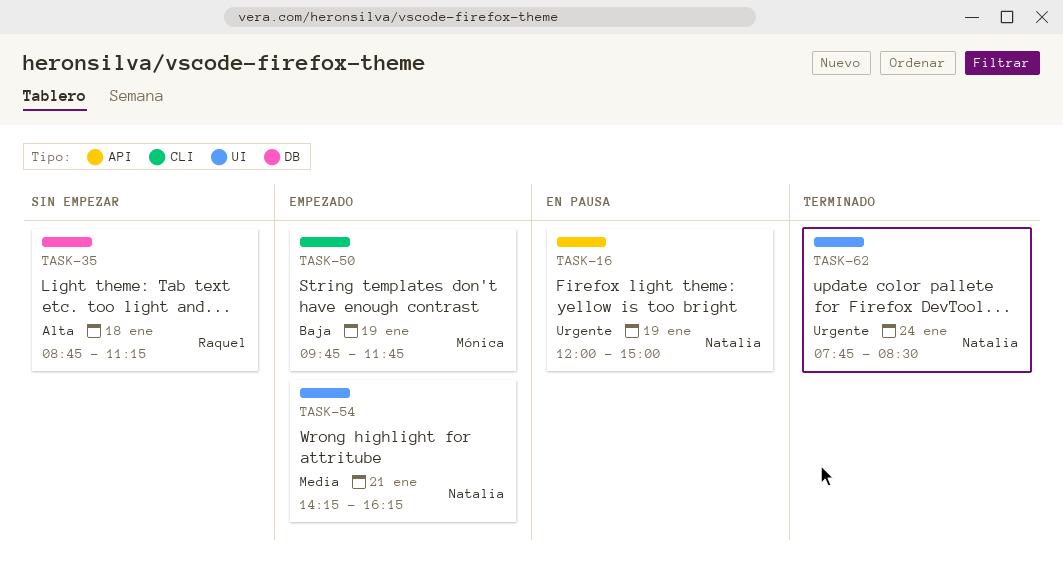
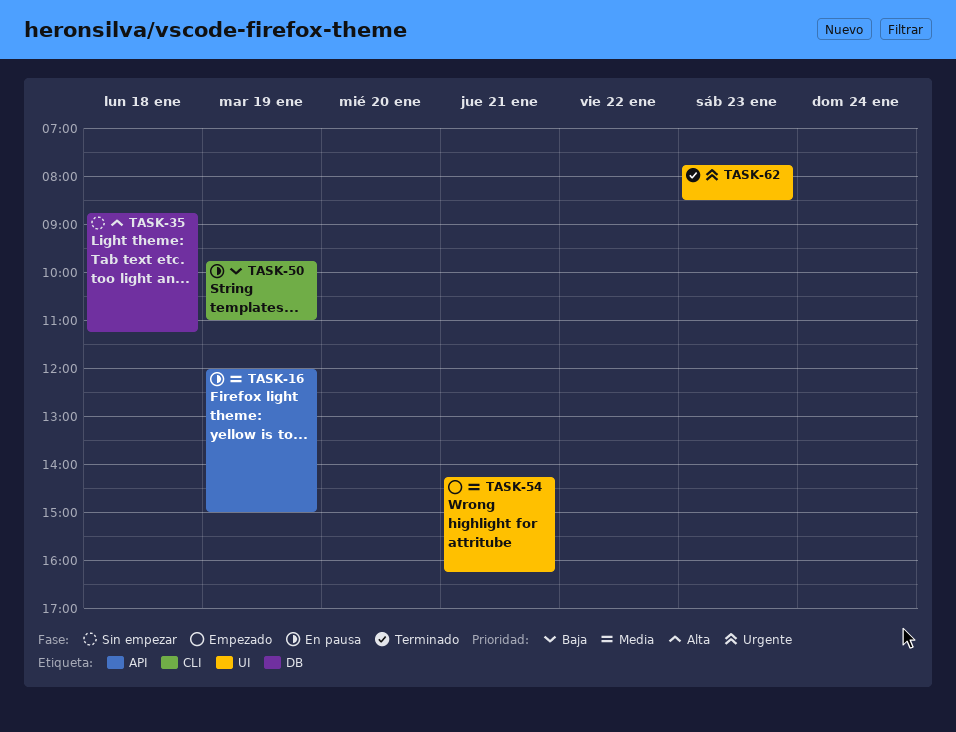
TASK-16, priority: Urgente -> Media
TASK-50, status: Empezado -> En pausa
TASK-50, ends: 11:45 -> 11:00
TASK-62, day: Jan 24 -> Jan 23

